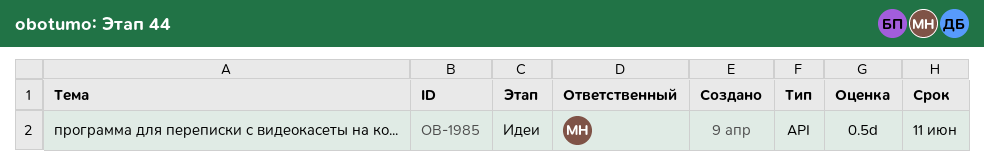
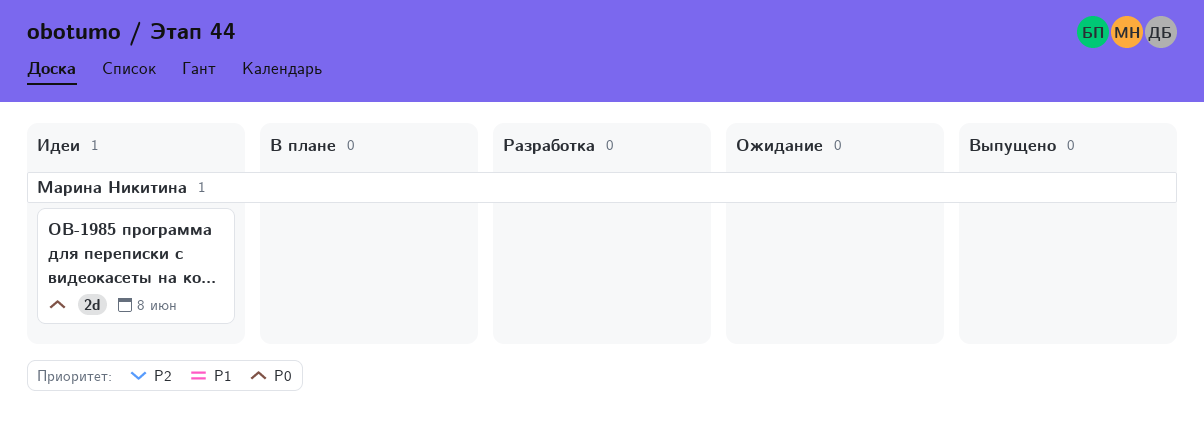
OB-1985, estimate: 0.5d -> 2d
OB-1985, due: Jun 11 -> Jun 8

